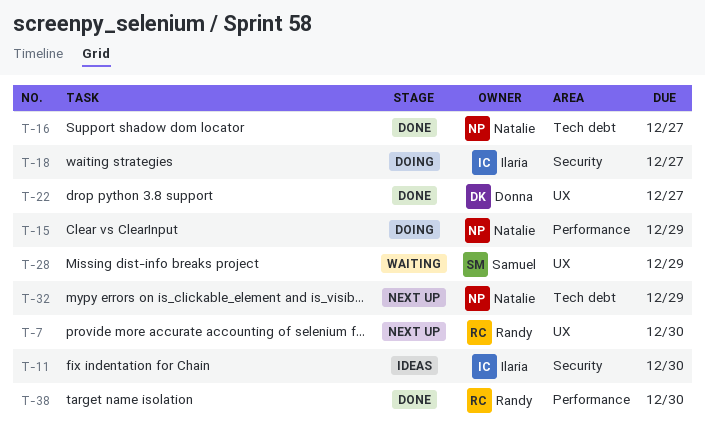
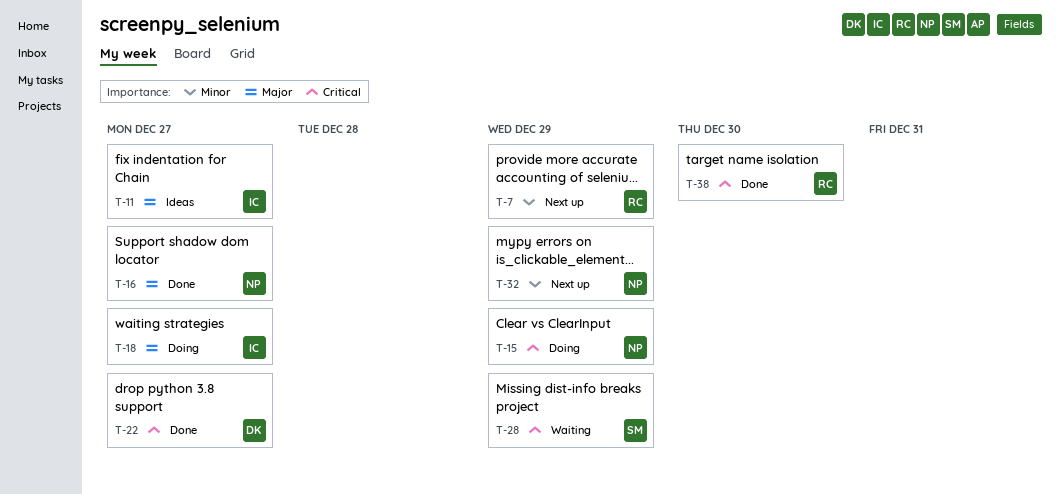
T-7, due: Dec 30 -> Dec 29
T-11, due: Dec 30 -> Dec 27

